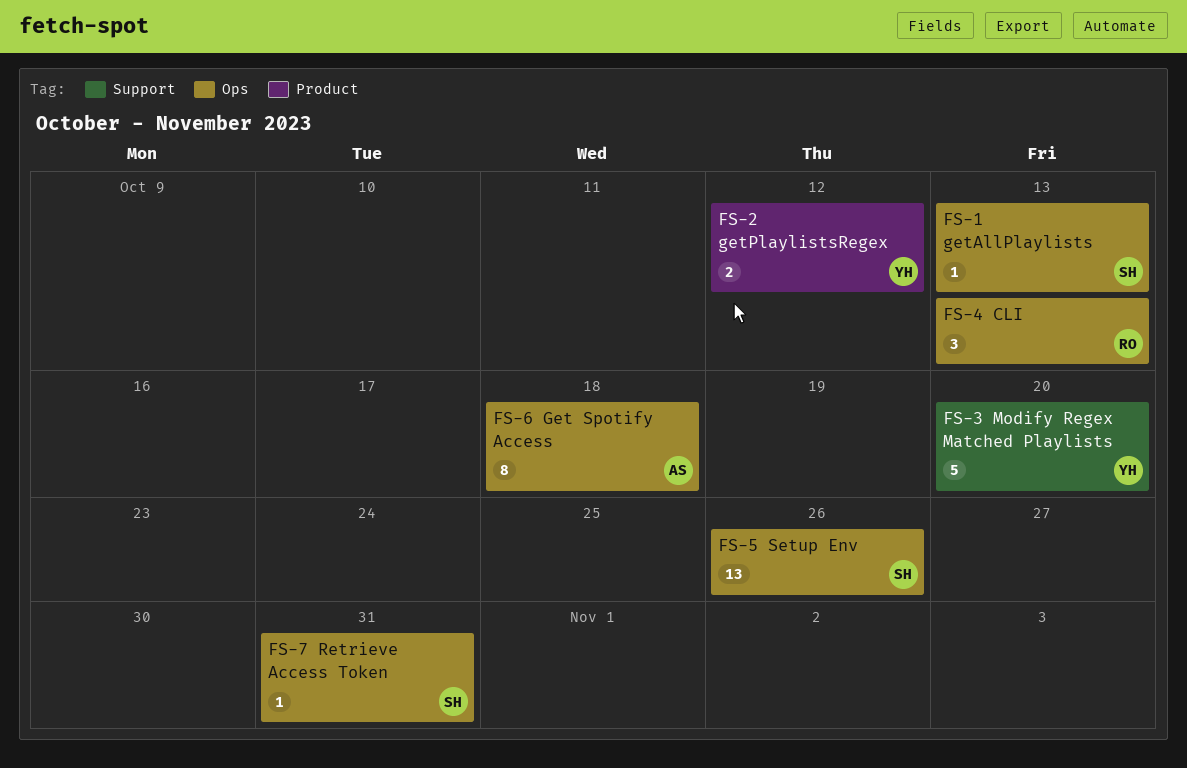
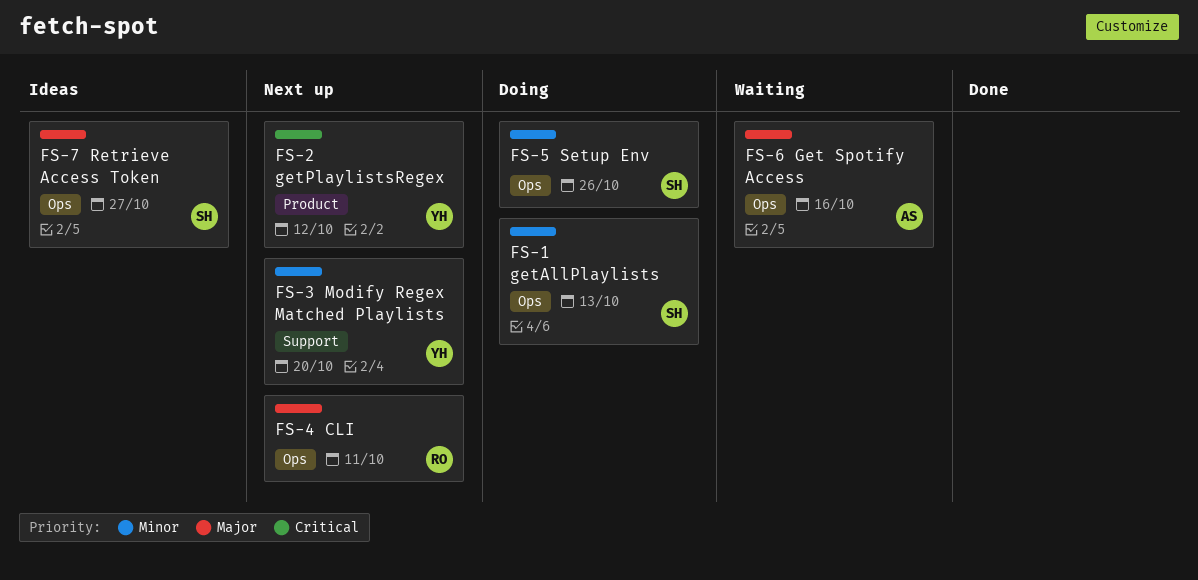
FS-4 CLI, due: Oct 13 -> Oct 11
FS-6 Get Spotify Access, due: Oct 18 -> Oct 16
FS-7 Retrieve Access Token, due: Oct 31 -> Oct 27

